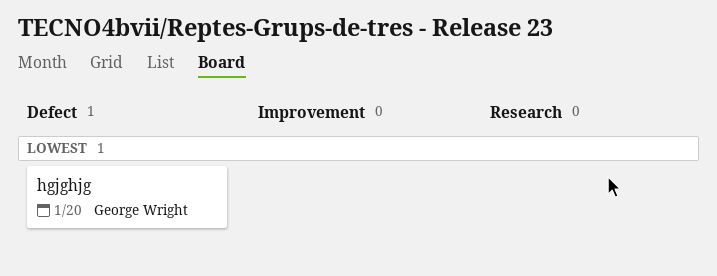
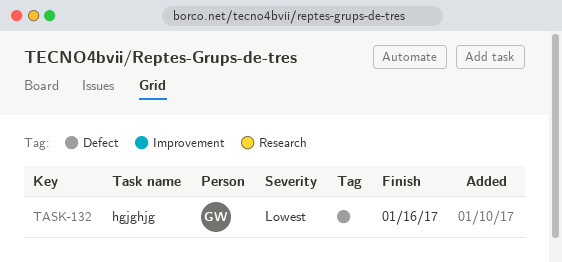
hgjghjg, due: Jan 20 -> Jan 16

